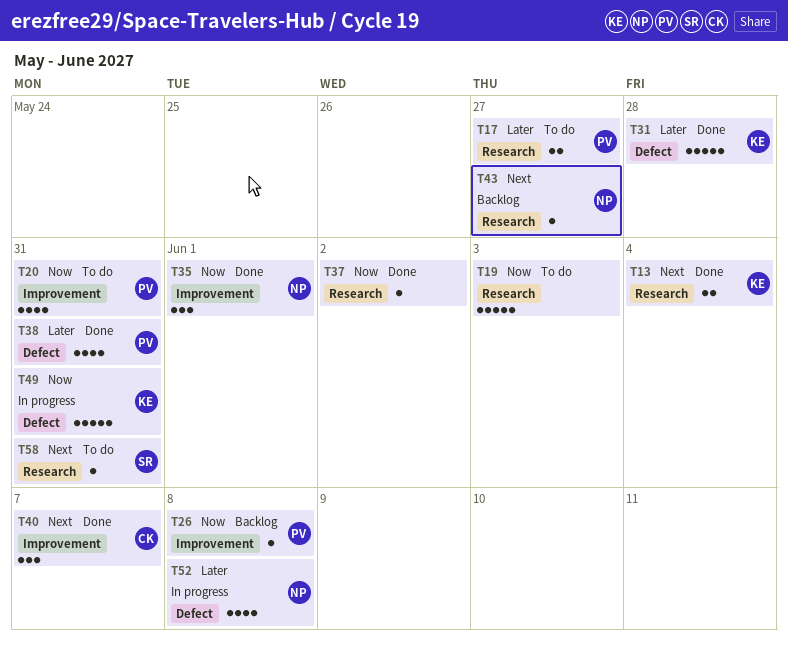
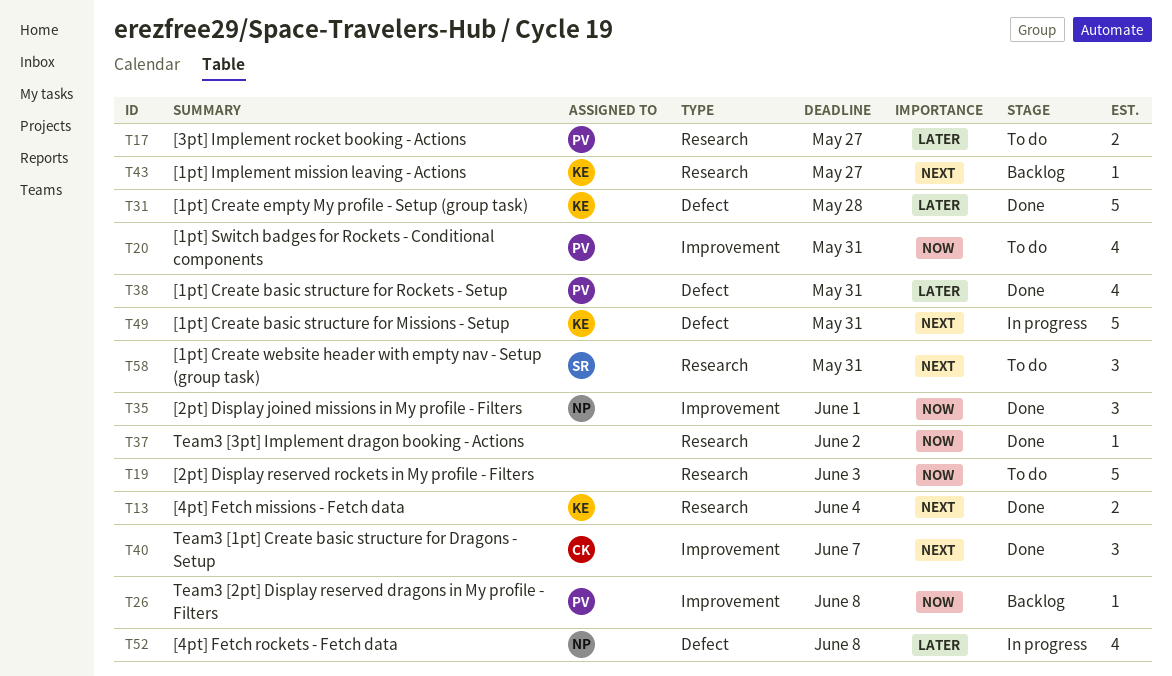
T43, owner: NP -> KE
T49, priority: Now -> Next
T58, estimate: 1 -> 3

